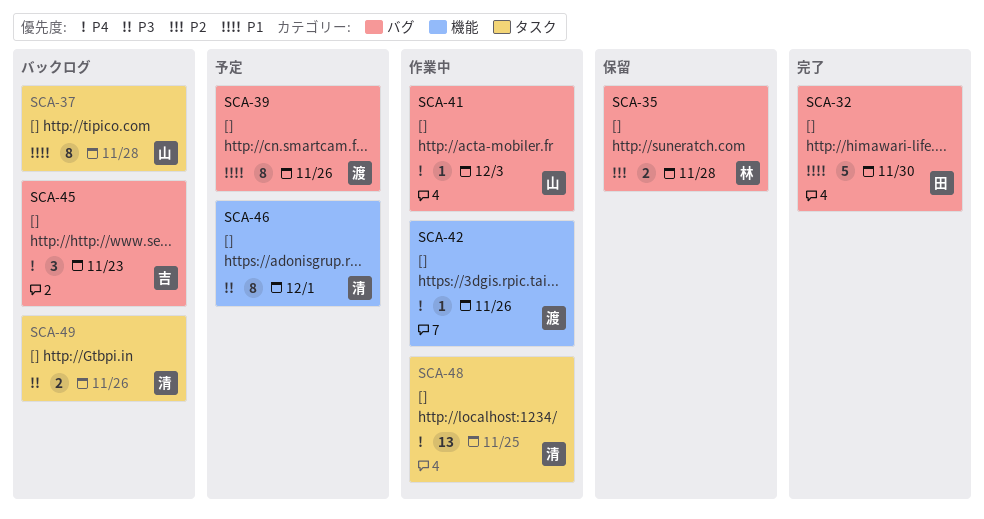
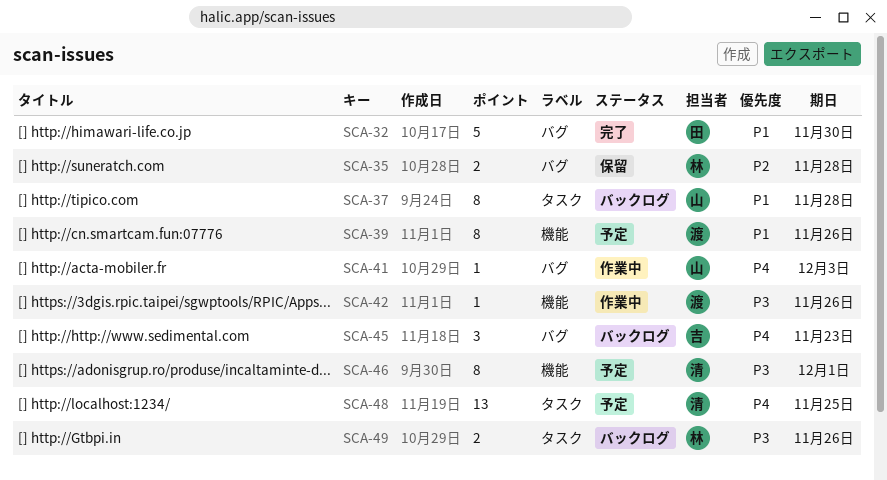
SCA-39, label: バグ -> 機能
SCA-42, priority: P4 -> P3
SCA-48, status: 作業中 -> 予定
SCA-49, owner: 清 -> 林

